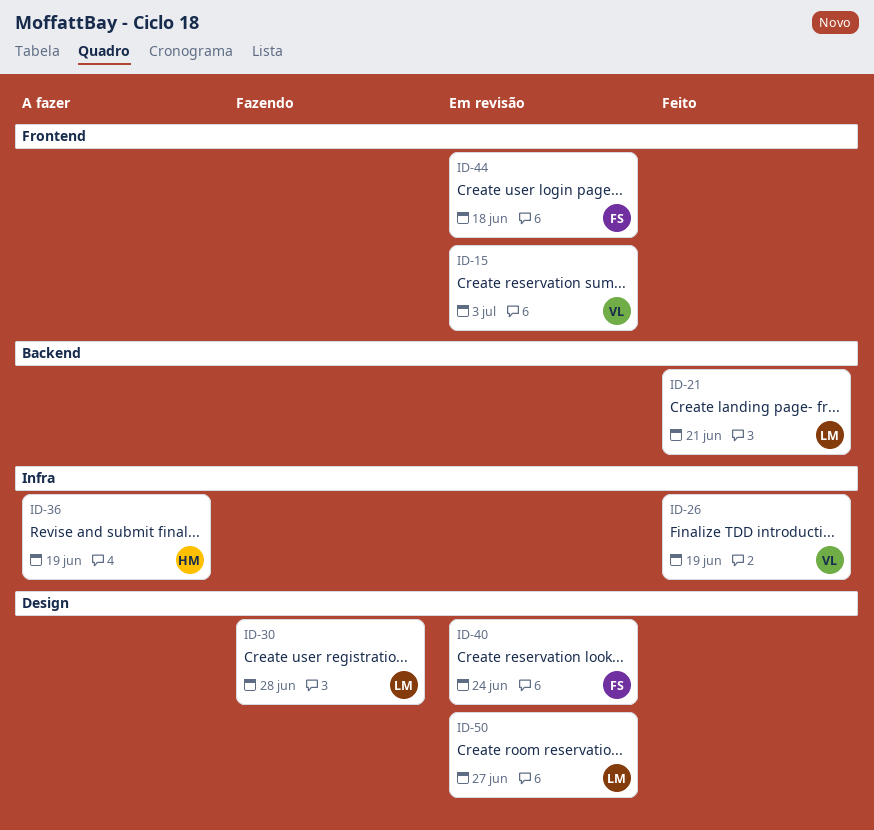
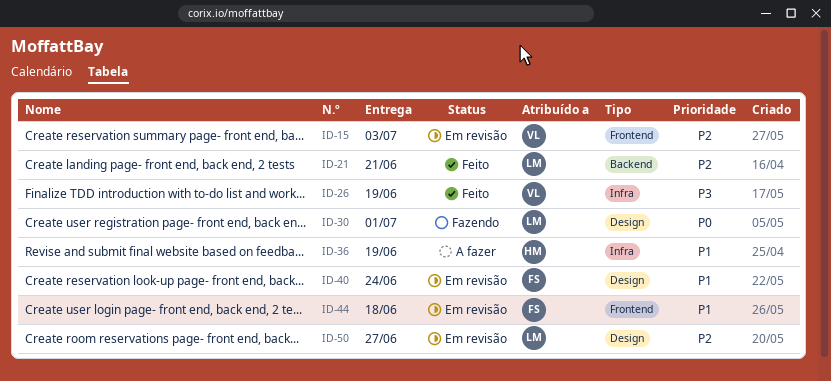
ID-30, due: Jun 28 -> Jul 1

